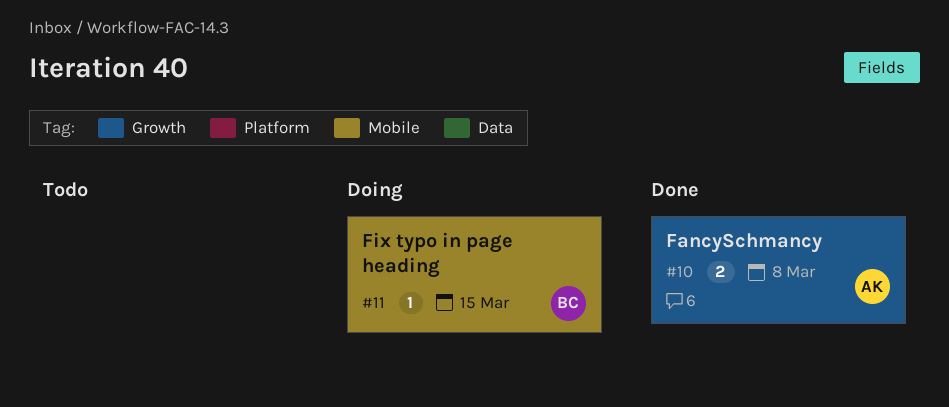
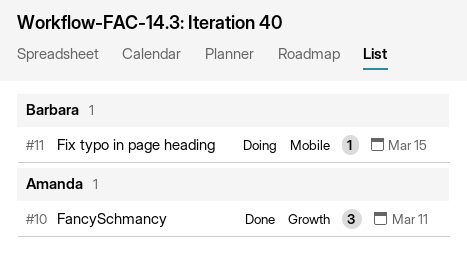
#10, estimate: 2 -> 3
#10, due: Mar 8 -> Mar 11

